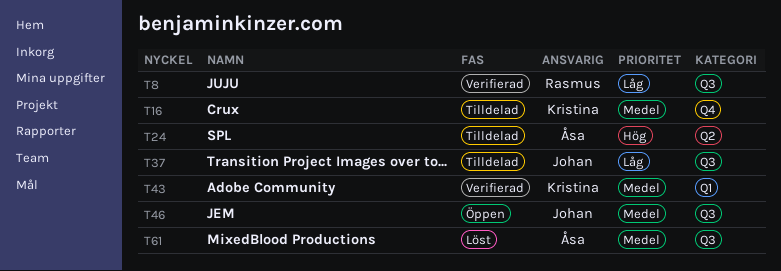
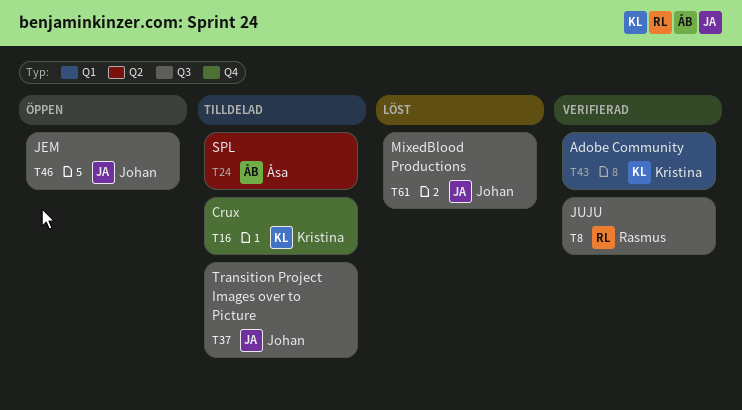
T61, owner: Åsa -> Johan

